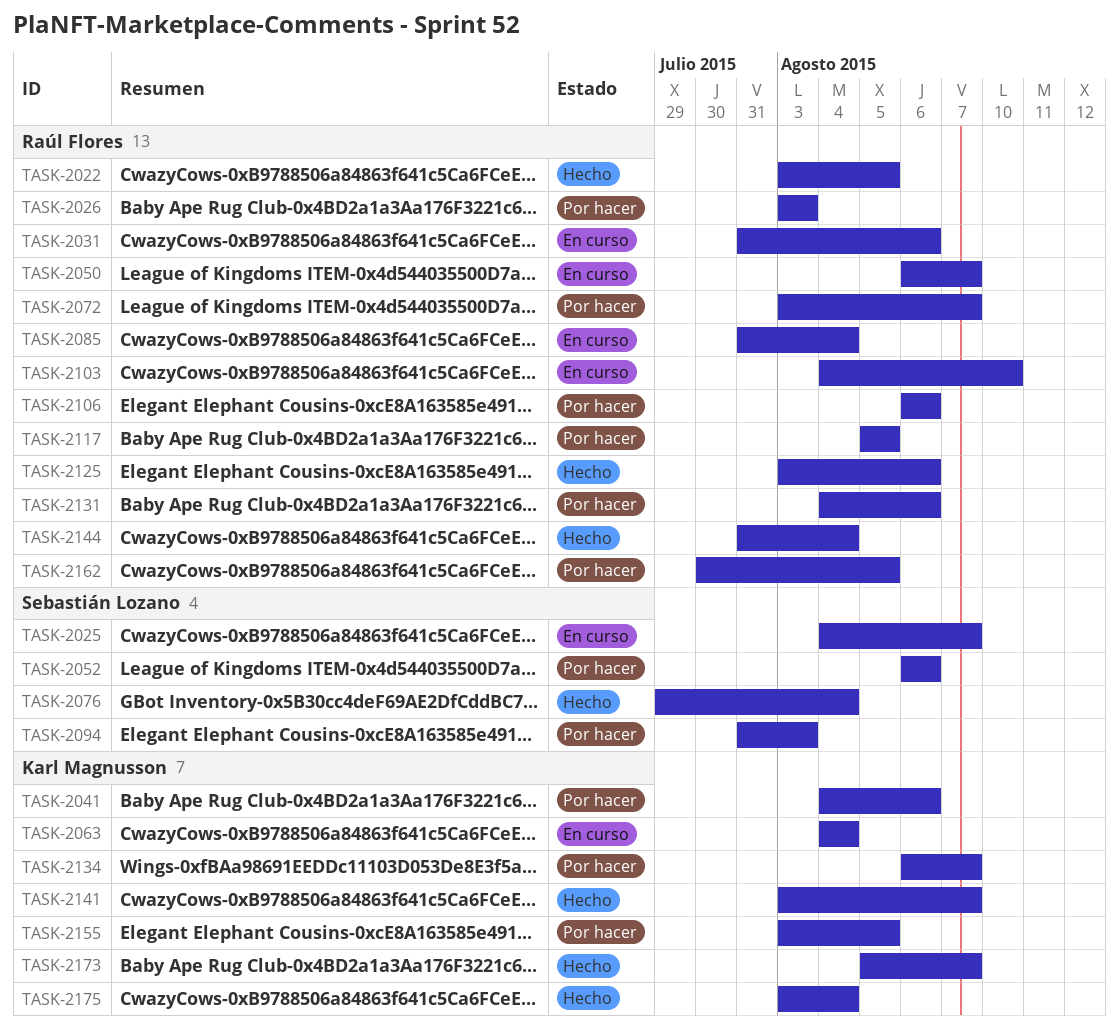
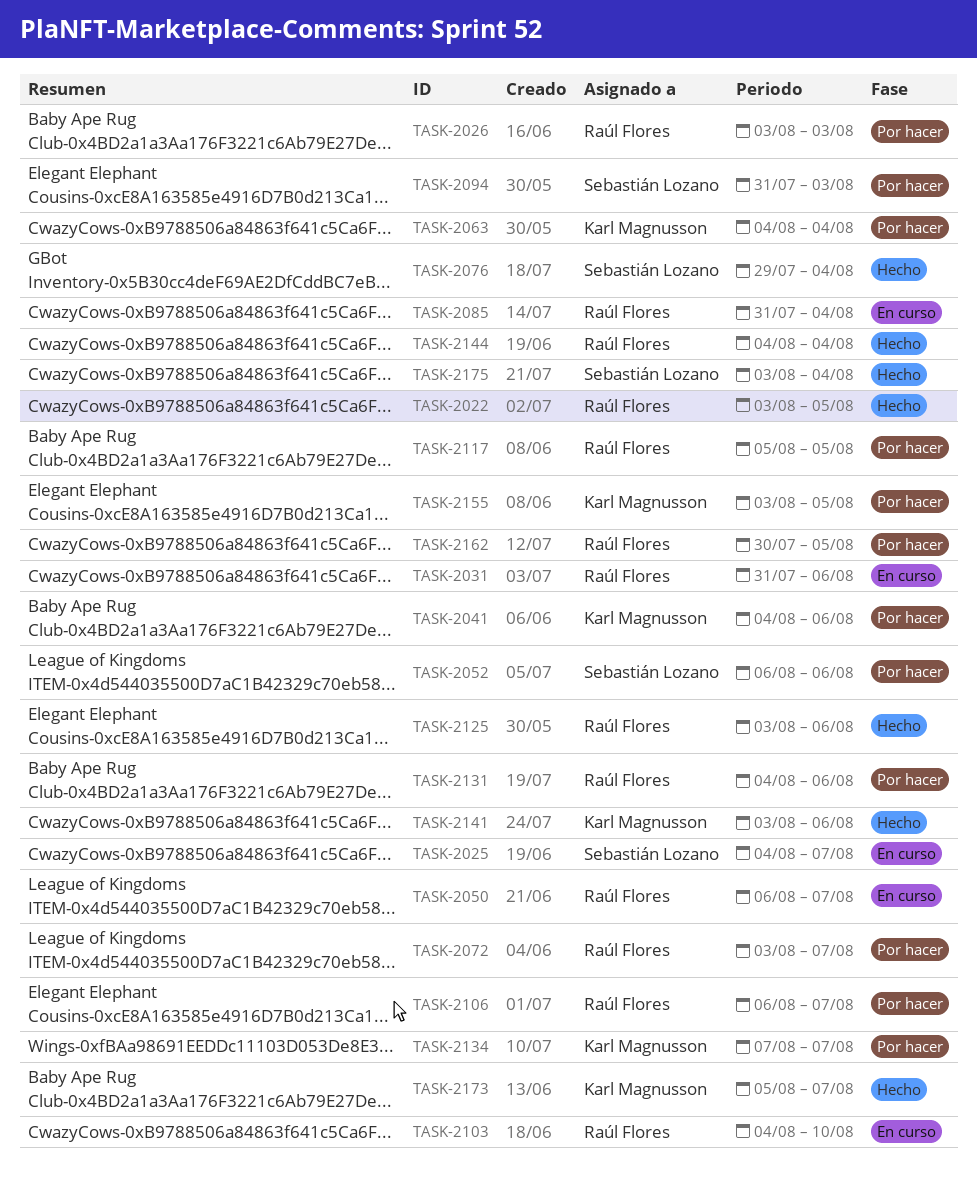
TASK-2063, status: En curso -> Por hacer
TASK-2106, due: Aug 6 -> Aug 7
TASK-2134, start: Aug 6 -> Aug 7
TASK-2141, due: Aug 7 -> Aug 6
TASK-2144, start: Jul 31 -> Aug 4
TASK-2175, owner: Karl Magnusson -> Sebastián Lozano

